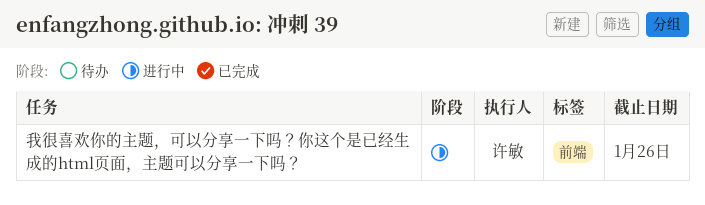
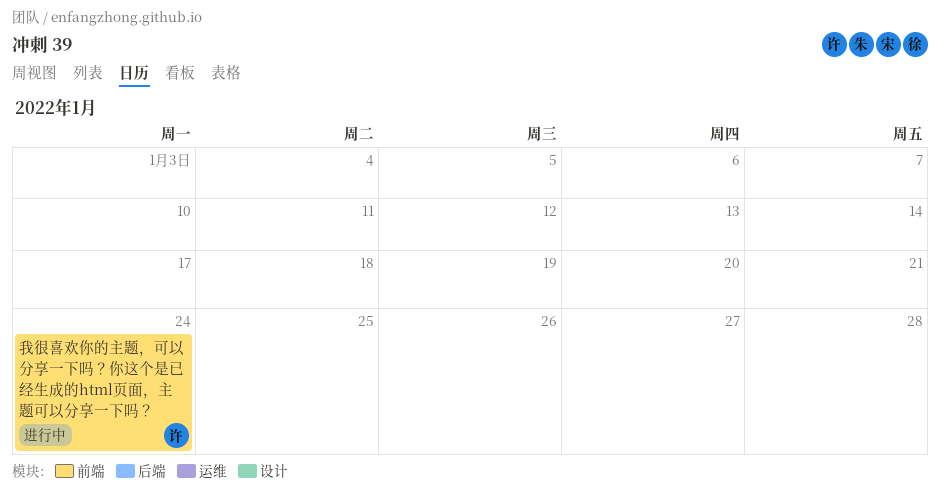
我很喜欢你的主题，可以分享一下吗？你这个是已经生成的html页面，主题可以分享一下吗？, due: Jan 26 -> Jan 24

